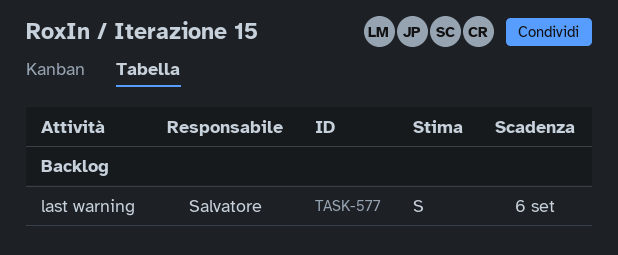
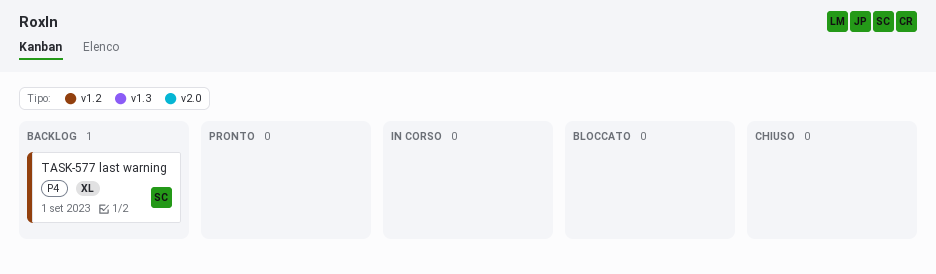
TASK-577, estimate: S -> XL
TASK-577, due: Sep 6 -> Sep 1

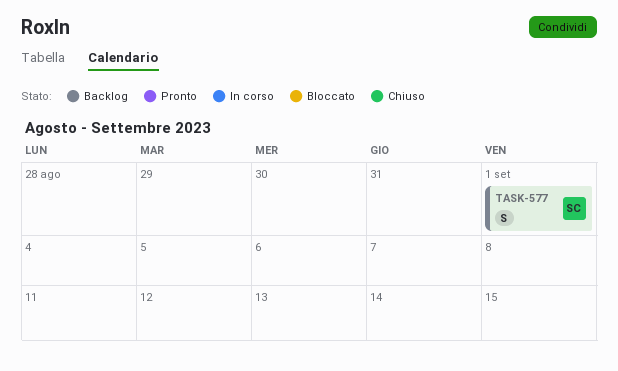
TASK-577, estimate: XL -> S

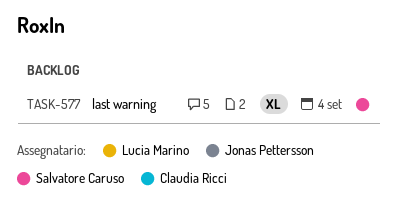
TASK-577, estimate: S -> XL
TASK-577, due: Sep 1 -> Sep 4

